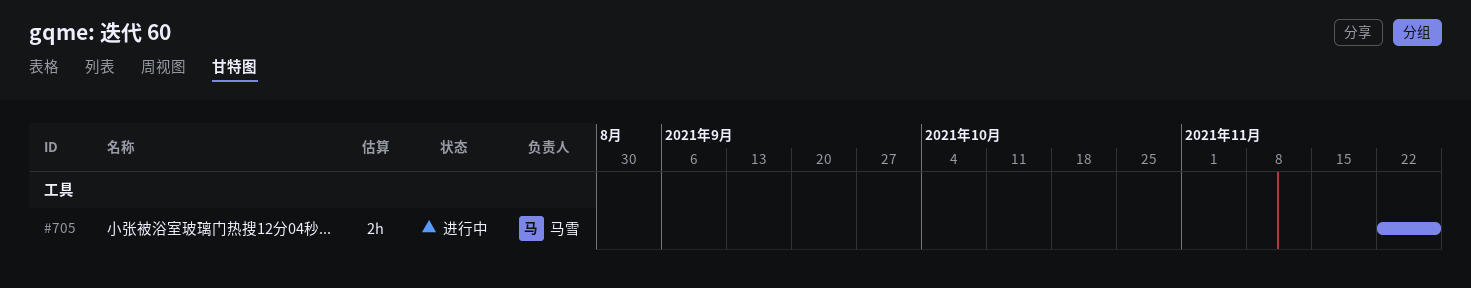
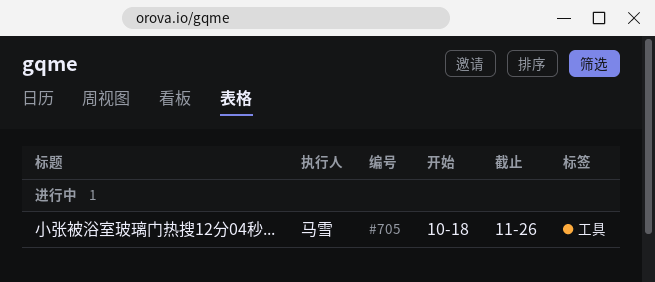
#705, start: Nov 22 -> Oct 18

